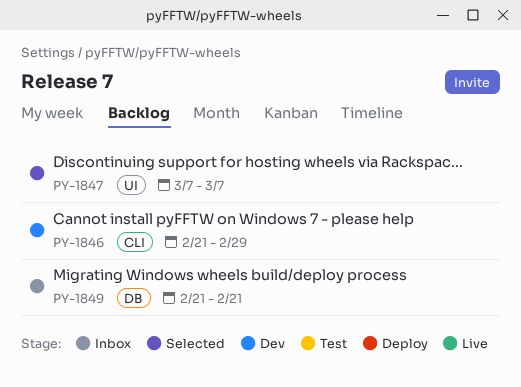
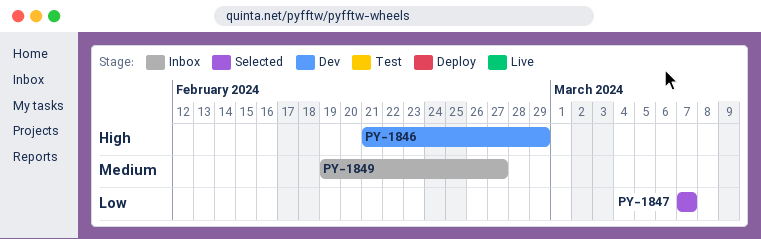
PY-1849, start: Feb 21 -> Feb 19
PY-1849, due: Feb 21 -> Feb 27

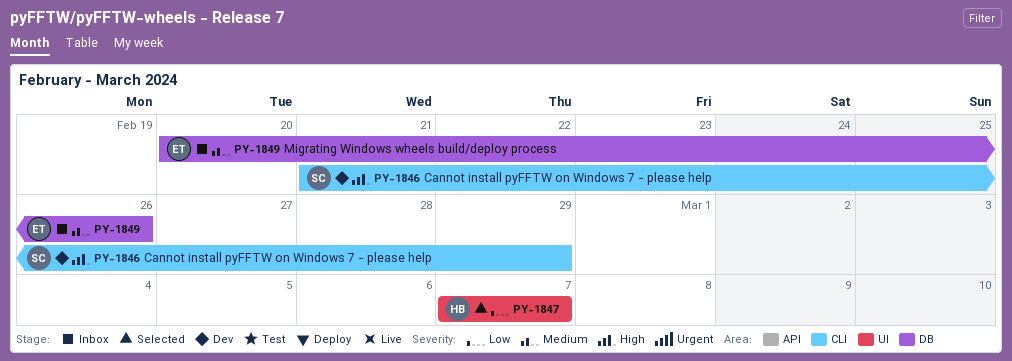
PY-1849, start: Feb 19 -> Feb 20
PY-1849, due: Feb 27 -> Feb 26

